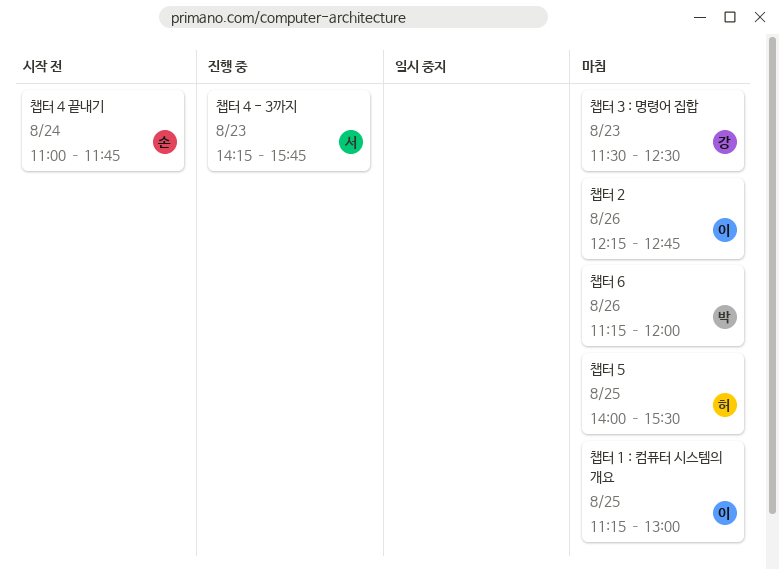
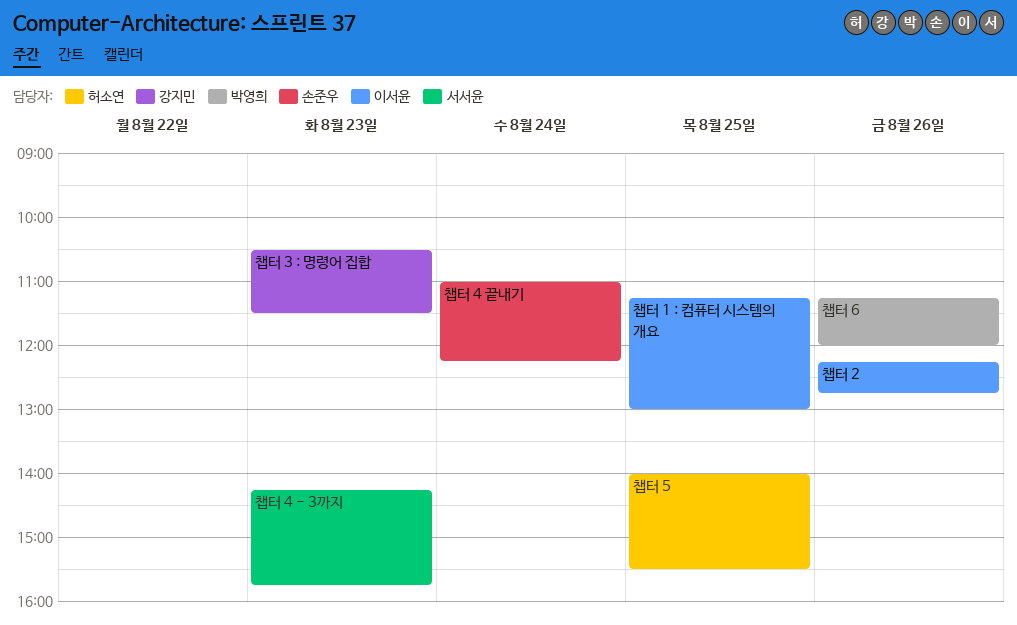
챕터 3 : 명령어 집합, begins: 11:30 -> 10:30
챕터 3 : 명령어 집합, ends: 12:30 -> 11:30
챕터 4 끝내기, ends: 11:45 -> 12:15

